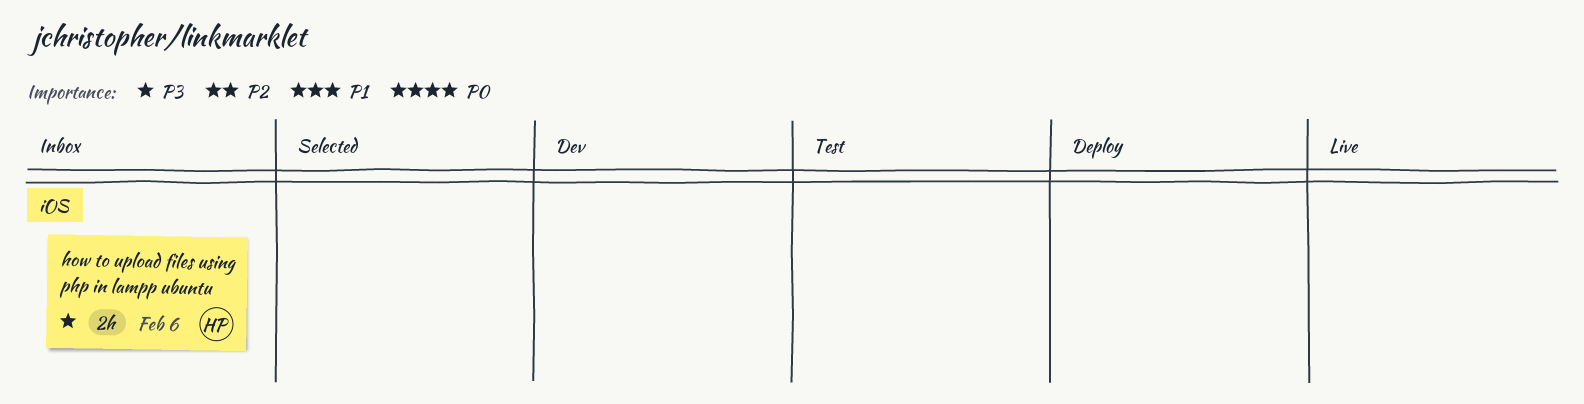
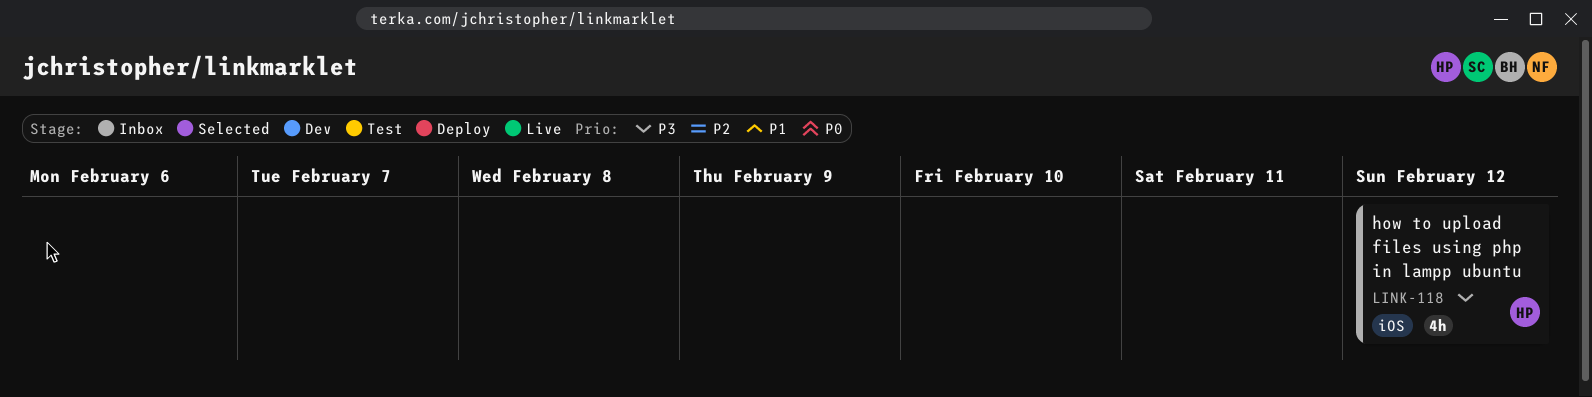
how to upload files using php in lampp ubuntu, estimate: 2h -> 4h
how to upload files using php in lampp ubuntu, due: Feb 6 -> Feb 12

